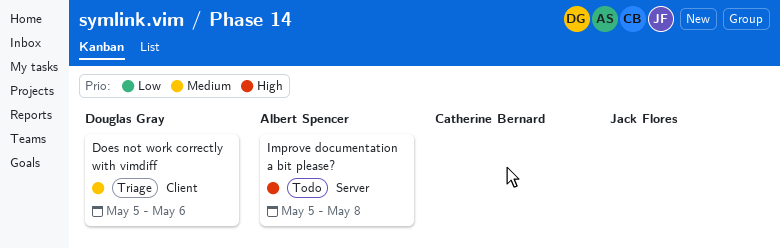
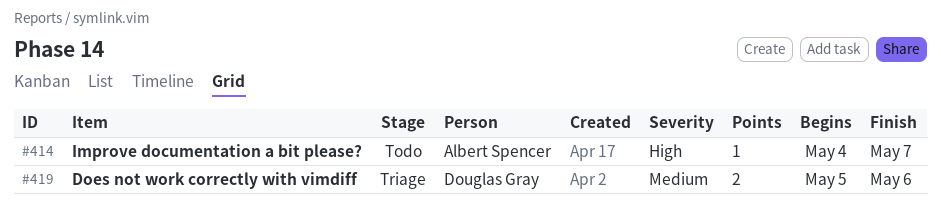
Improve documentation a bit please?, start: May 5 -> May 4
Improve documentation a bit please?, due: May 8 -> May 7

